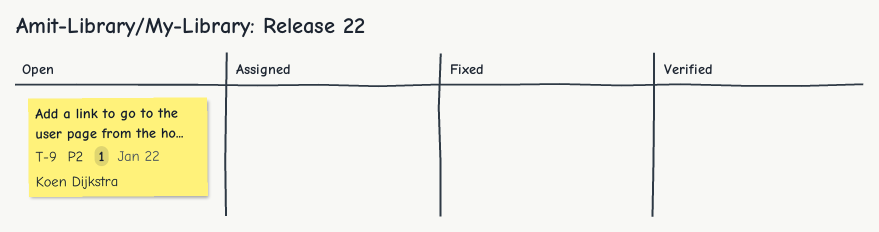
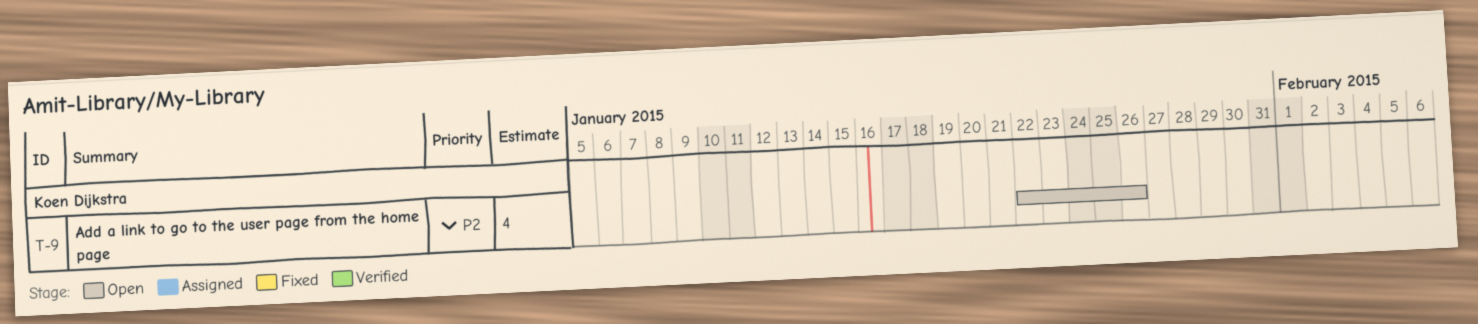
T-9, estimate: 1 -> 4
T-9, due: Jan 22 -> Jan 26

